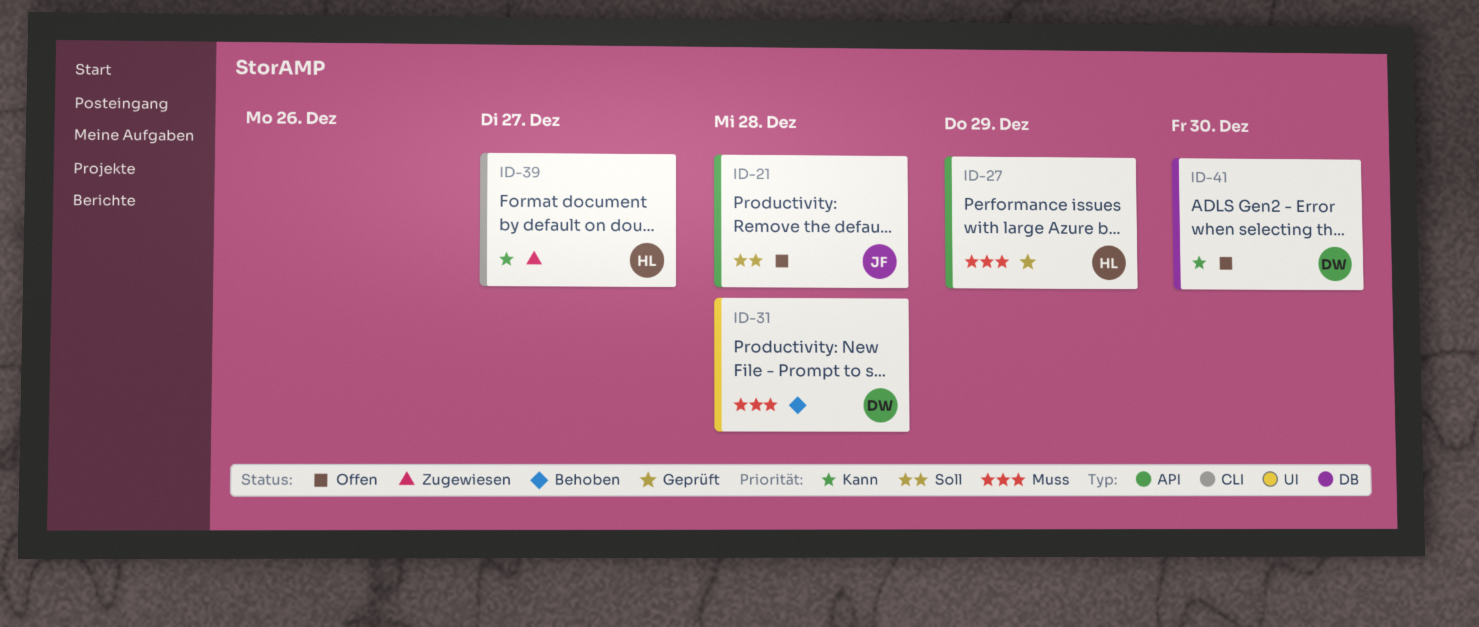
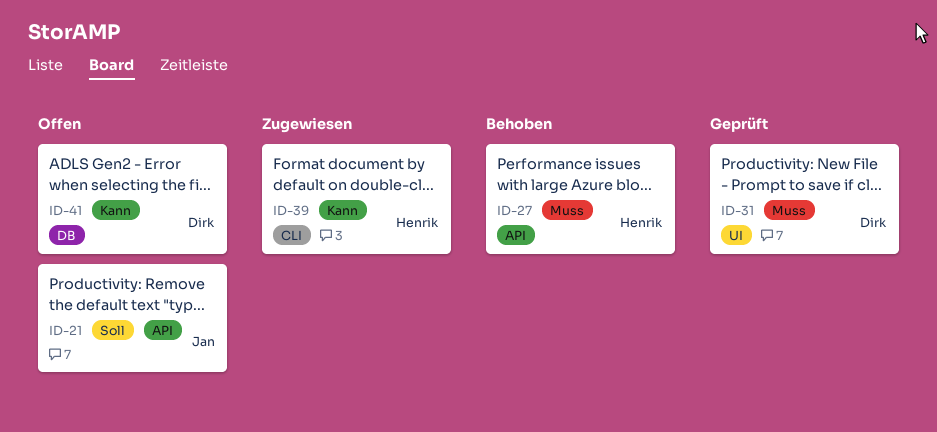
ID-27, status: Geprüft -> Behoben
ID-31, status: Behoben -> Geprüft

